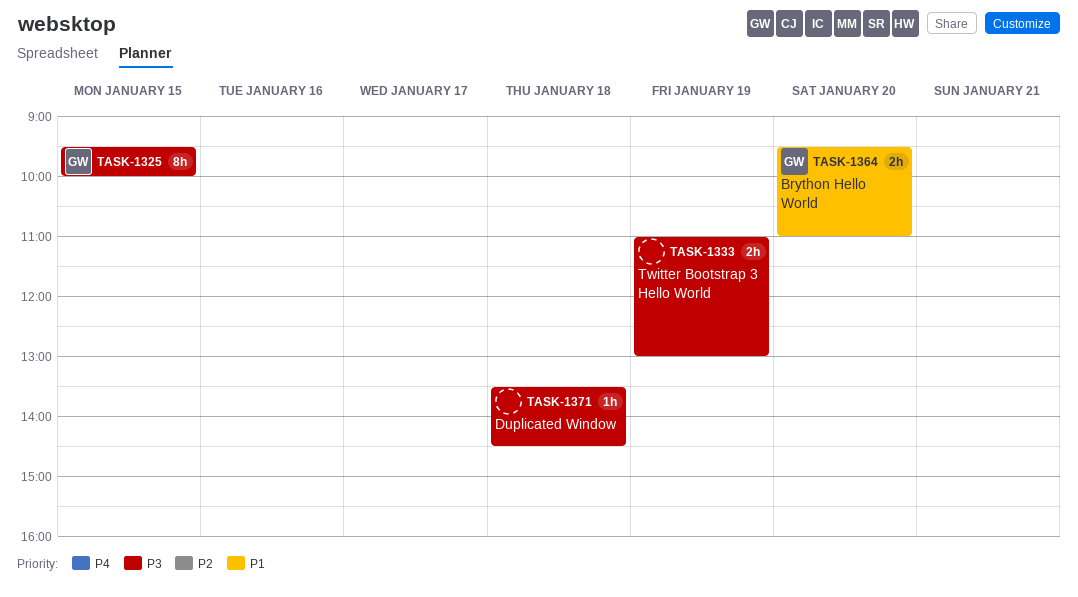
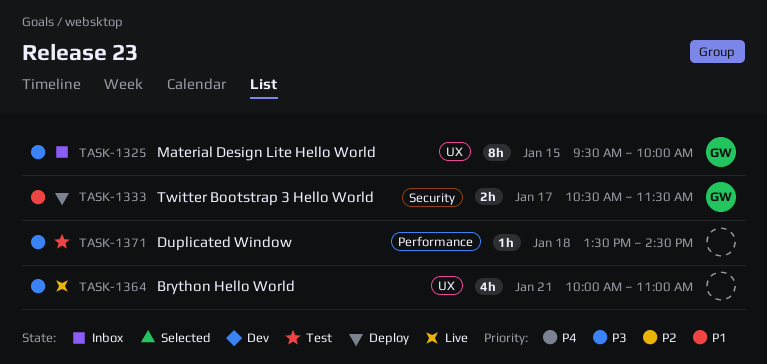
TASK-1333, owner: none -> GW
TASK-1333, priority: P3 -> P1
TASK-1333, day: Jan 19 -> Jan 17
TASK-1333, begins: 11:00 -> 10:30
TASK-1333, ends: 13:00 -> 11:30
TASK-1364, owner: GW -> none
TASK-1364, priority: P1 -> P3
TASK-1364, estimate: 2h -> 4h
TASK-1364, day: Jan 20 -> Jan 21
TASK-1364, begins: 09:30 -> 10:00

